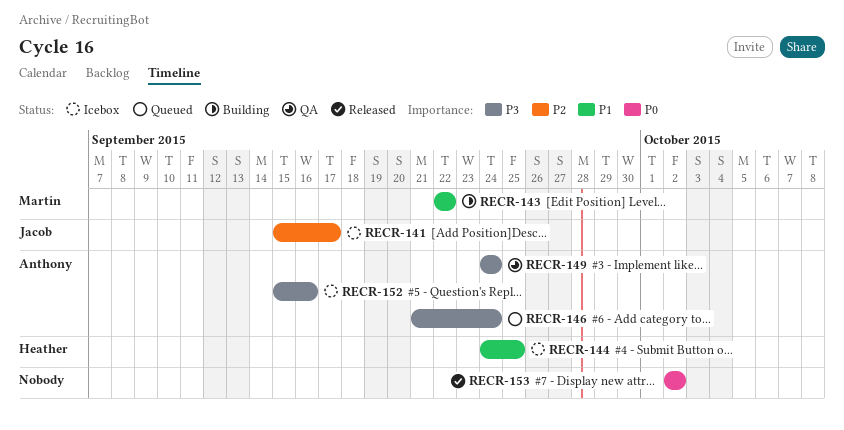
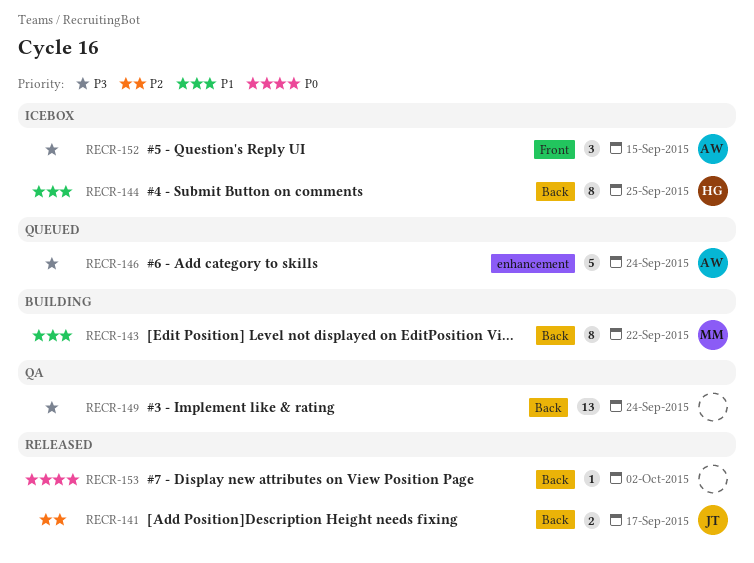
RECR-141, status: Icebox -> Released
RECR-149, owner: Anthony -> none
RECR-152, due: Sep 16 -> Sep 15

